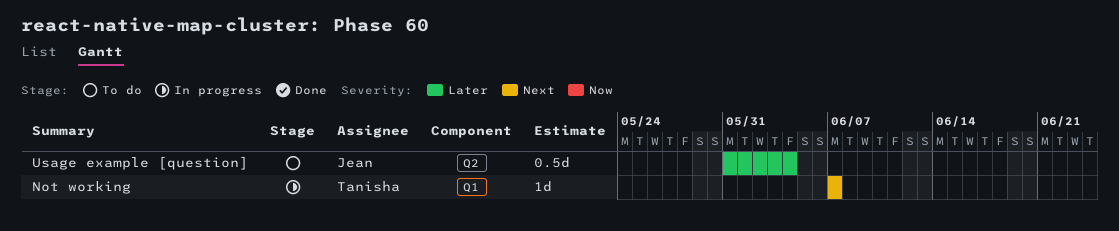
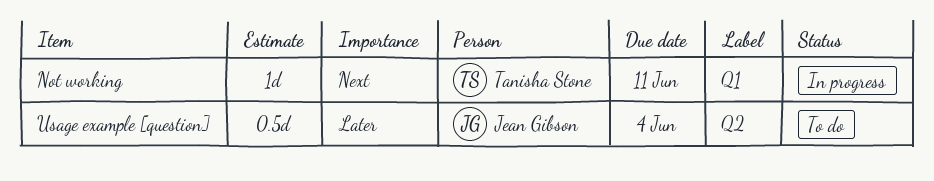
Not working, due: Jun 7 -> Jun 11

